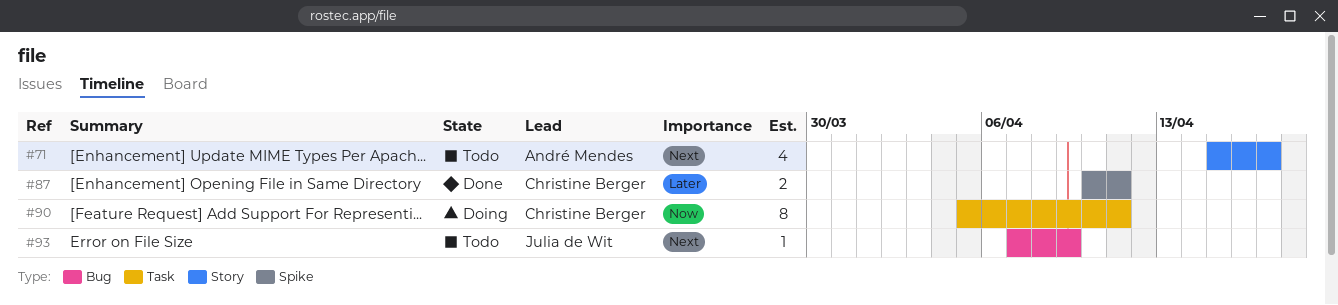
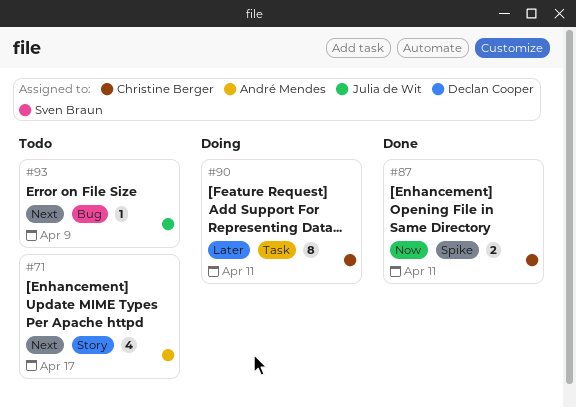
#87, priority: Later -> Now
#90, priority: Now -> Later

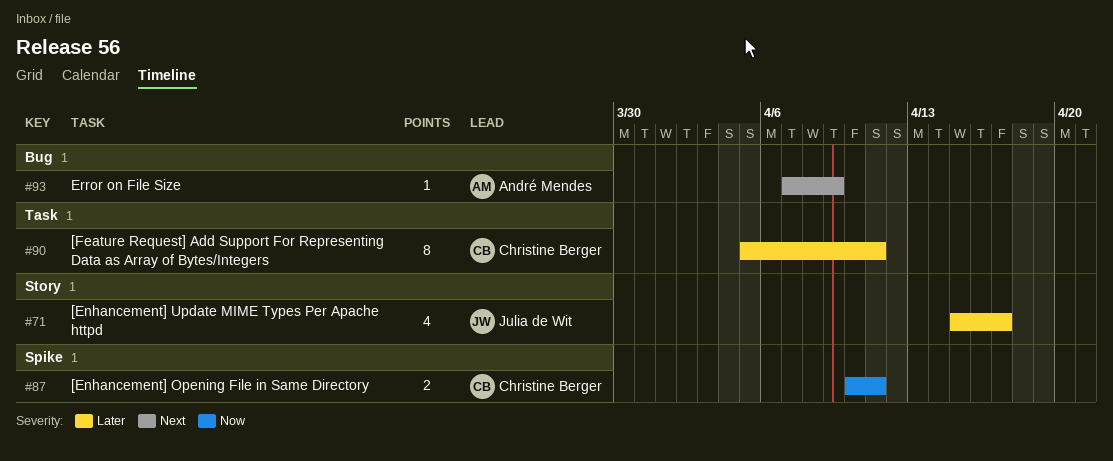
#71, owner: André Mendes -> Julia de Wit
#71, priority: Next -> Later
#93, owner: Julia de Wit -> André Mendes

